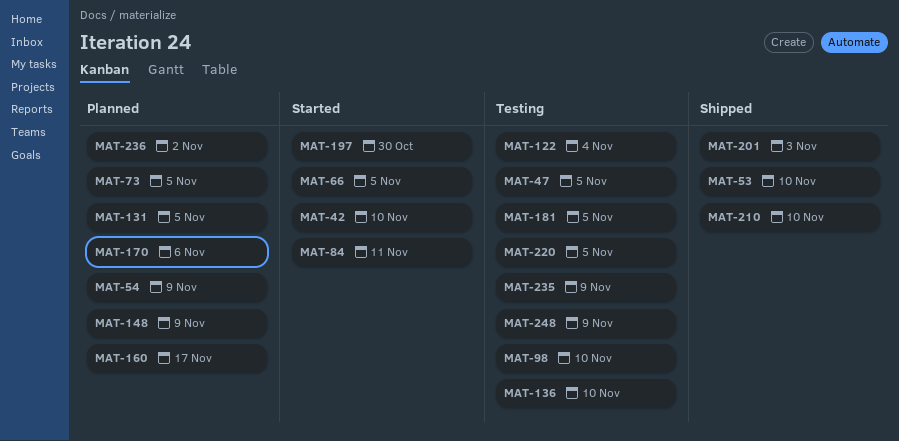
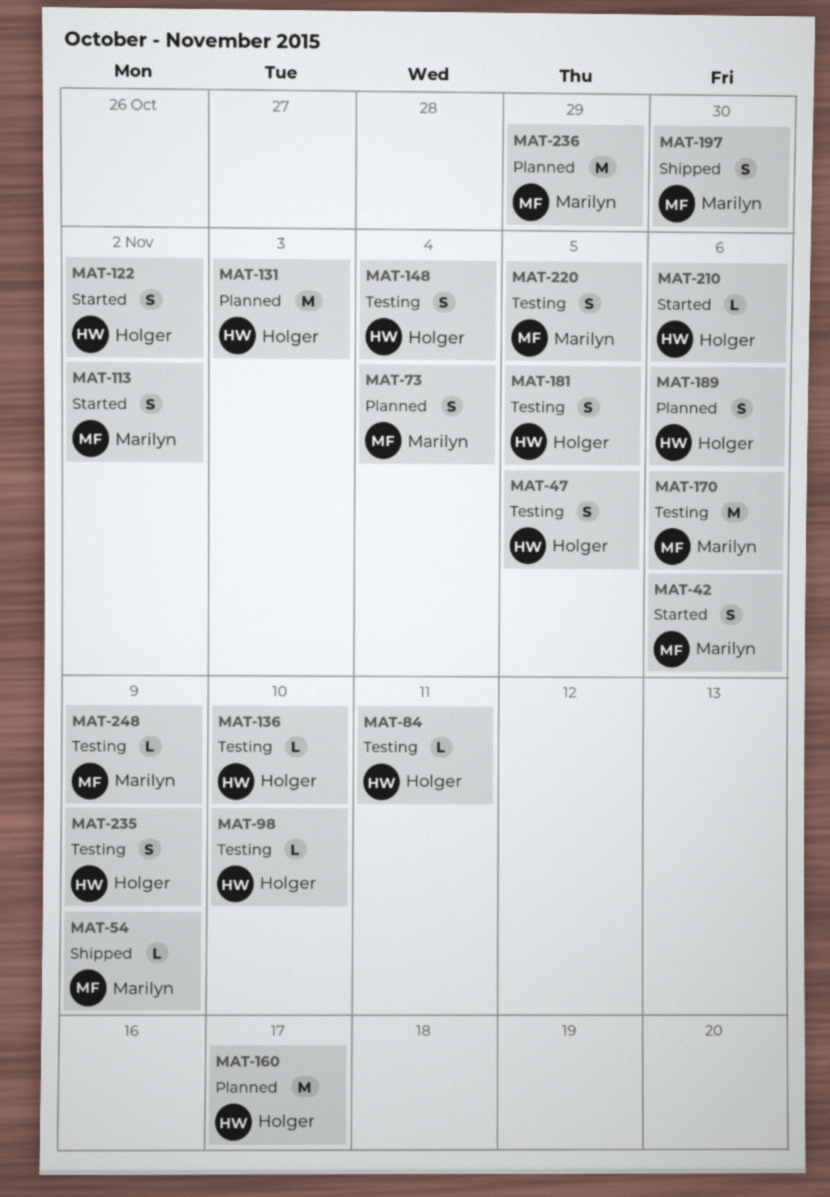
MAT-42, due: Nov 10 -> Nov 6
MAT-53: present -> none
MAT-54, status: Planned -> Shipped
MAT-66: present -> none
MAT-73, due: Nov 5 -> Nov 4
MAT-84, status: Started -> Testing
MAT-113: none -> present
MAT-122, status: Testing -> Started
MAT-122, due: Nov 4 -> Nov 2
MAT-131, due: Nov 5 -> Nov 3
MAT-148, status: Planned -> Testing
MAT-148, due: Nov 9 -> Nov 4
MAT-170, status: Planned -> Testing
MAT-189: none -> present
MAT-197, status: Started -> Shipped
MAT-201: present -> none
MAT-210, status: Shipped -> Started
MAT-210, due: Nov 10 -> Nov 6
MAT-236, due: Nov 2 -> Oct 29

